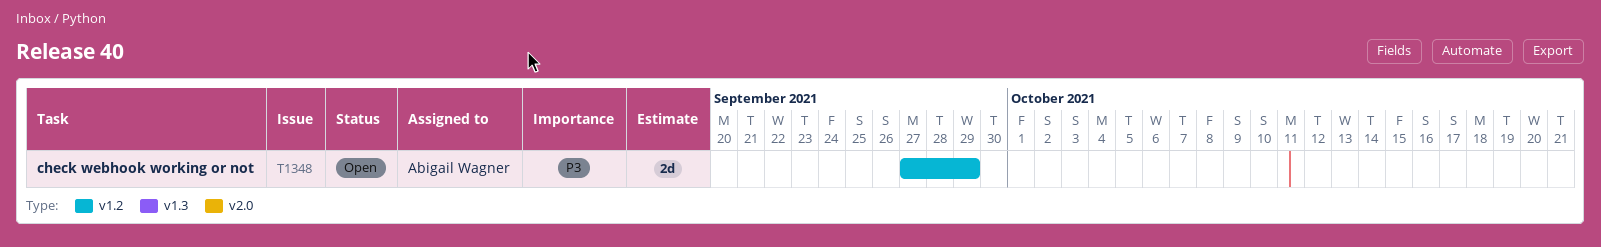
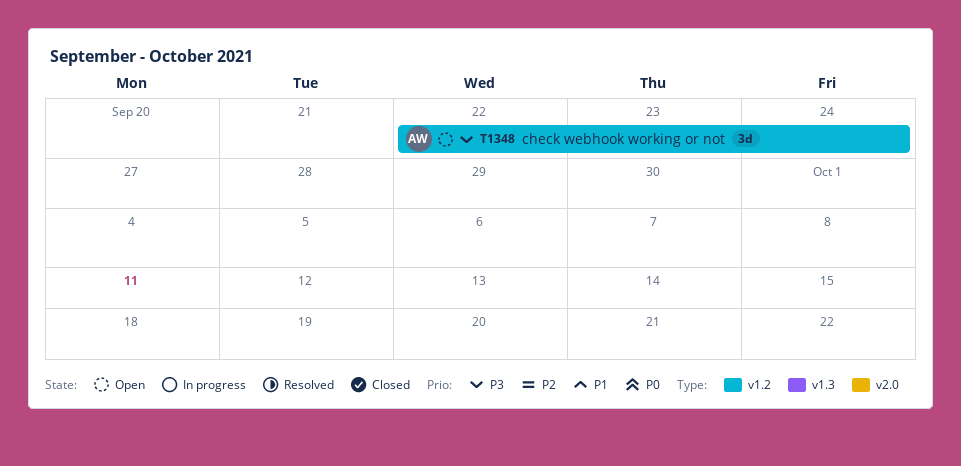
T1348, estimate: 2d -> 3d
T1348, start: Sep 27 -> Sep 22
T1348, due: Sep 29 -> Sep 24

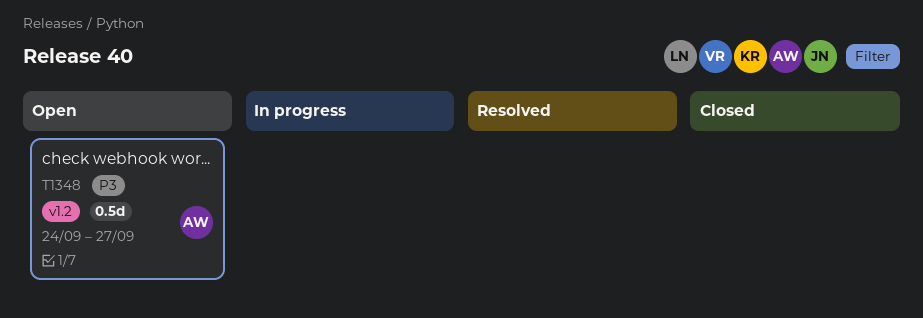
T1348, estimate: 3d -> 0.5d
T1348, start: Sep 22 -> Sep 24
T1348, due: Sep 24 -> Sep 27

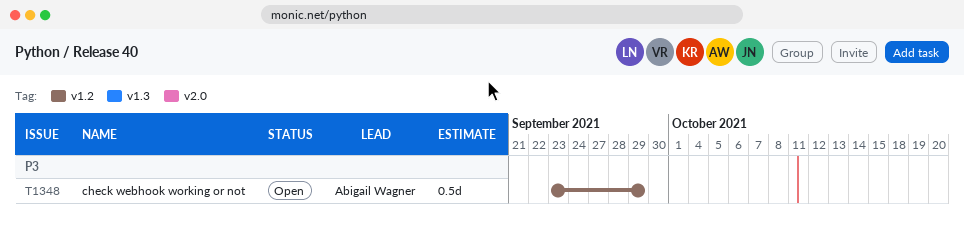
T1348, start: Sep 24 -> Sep 23
T1348, due: Sep 27 -> Sep 29

